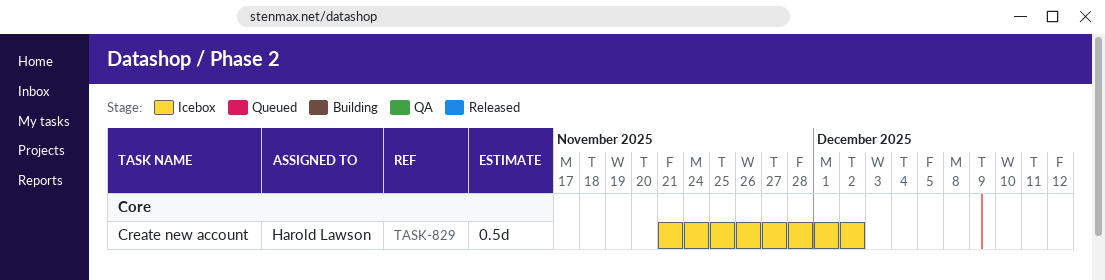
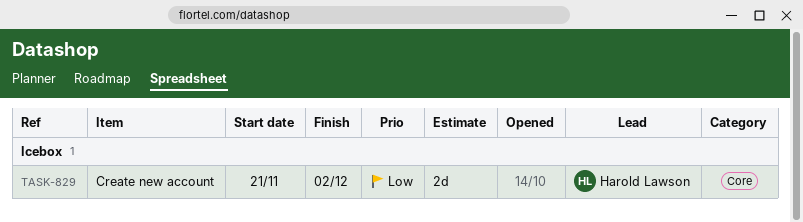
TASK-829, estimate: 0.5d -> 2d

